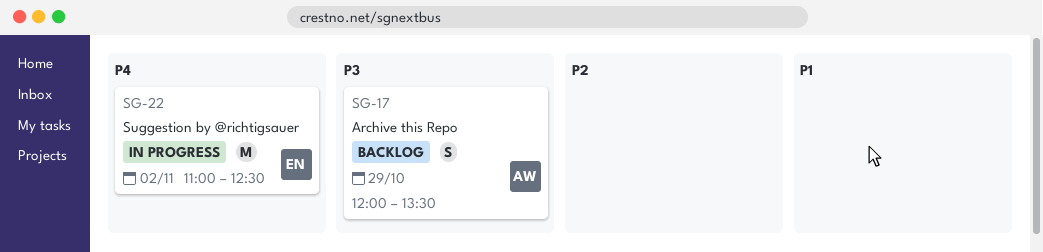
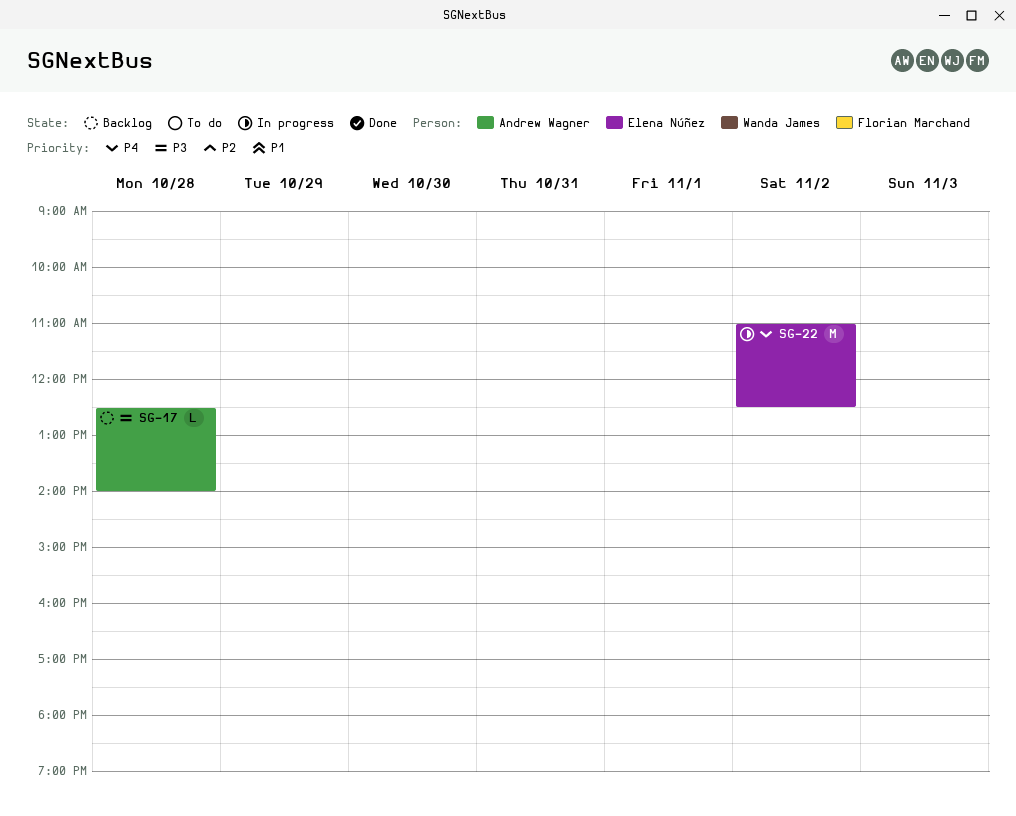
SG-17, estimate: S -> L
SG-17, day: Oct 29 -> Oct 28
SG-17, begins: 12:00 -> 12:30
SG-17, ends: 13:30 -> 14:00

